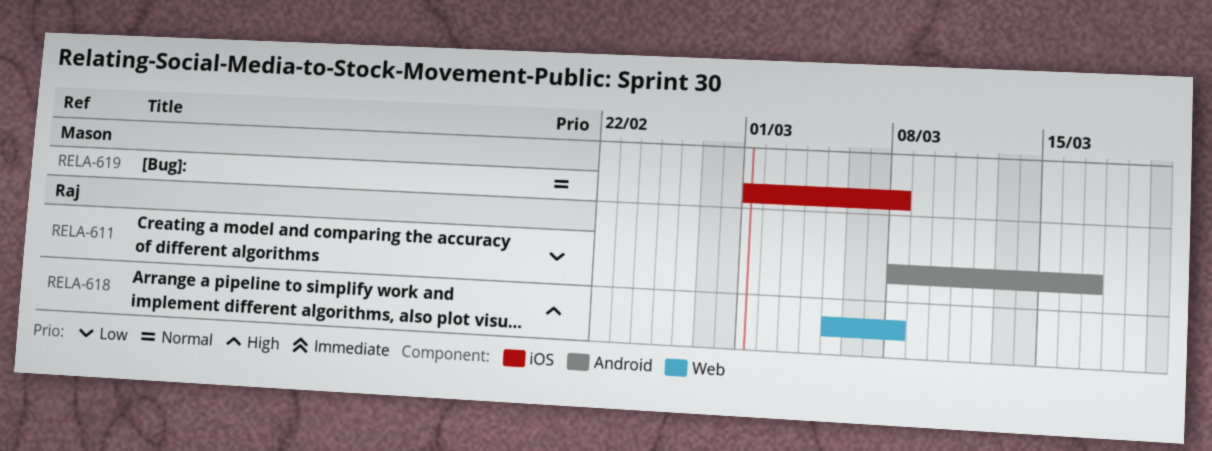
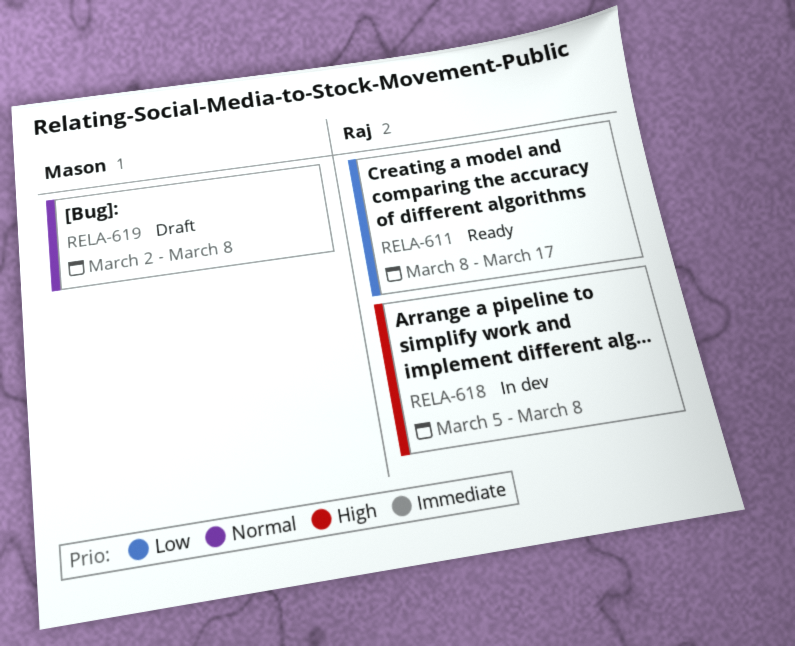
RELA-619, start: Mar 1 -> Mar 2

